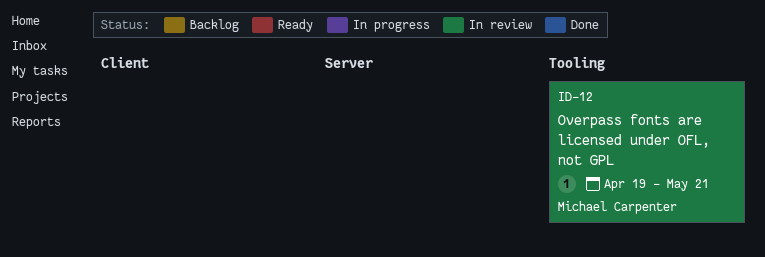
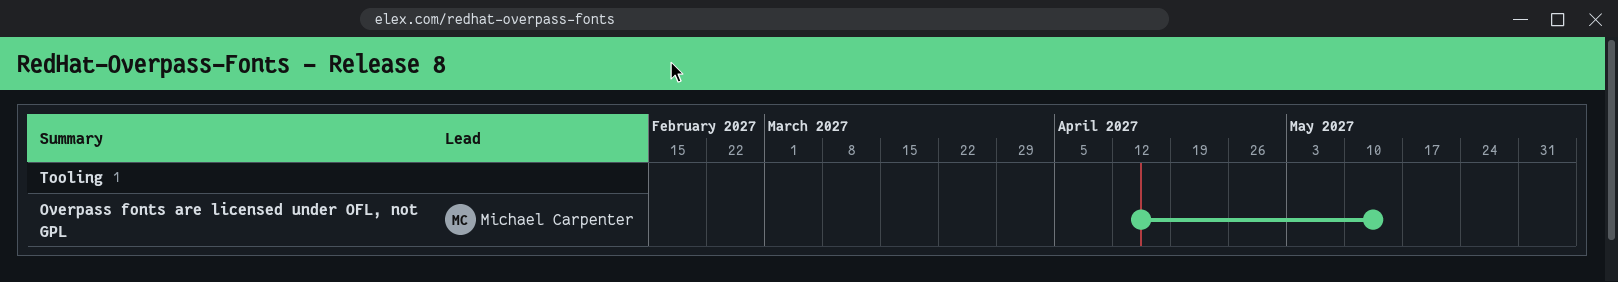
Overpass fonts are licensed under OFL, not GPL, start: Apr 19 -> Apr 12
Overpass fonts are licensed under OFL, not GPL, due: May 21 -> May 14

